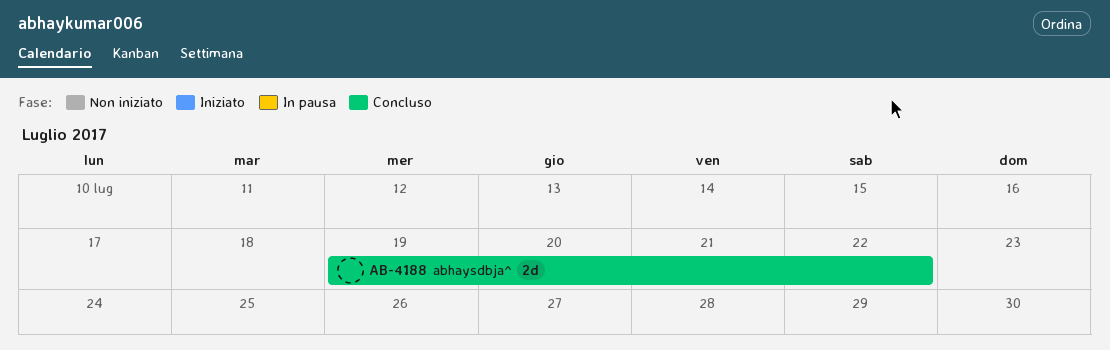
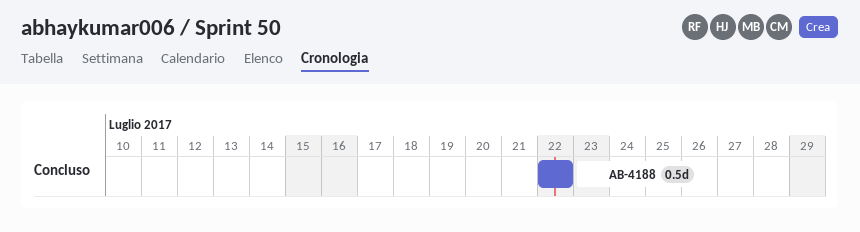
AB-4188, estimate: 2d -> 0.5d
AB-4188, start: Jul 19 -> Jul 22

